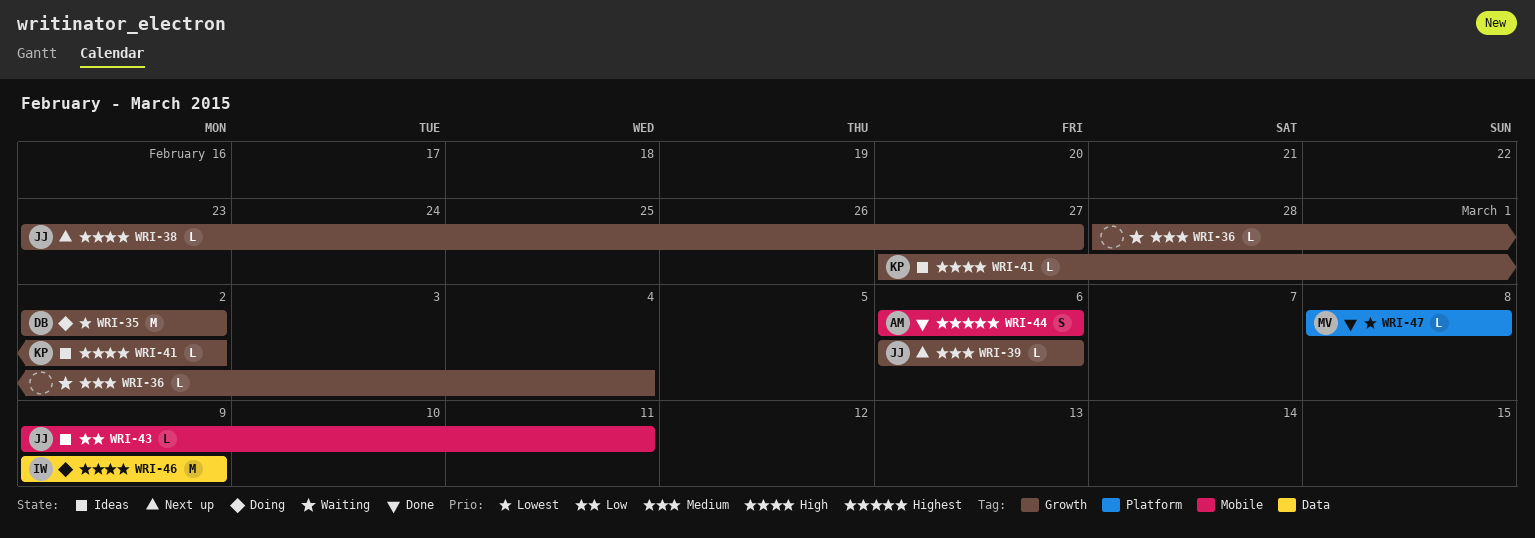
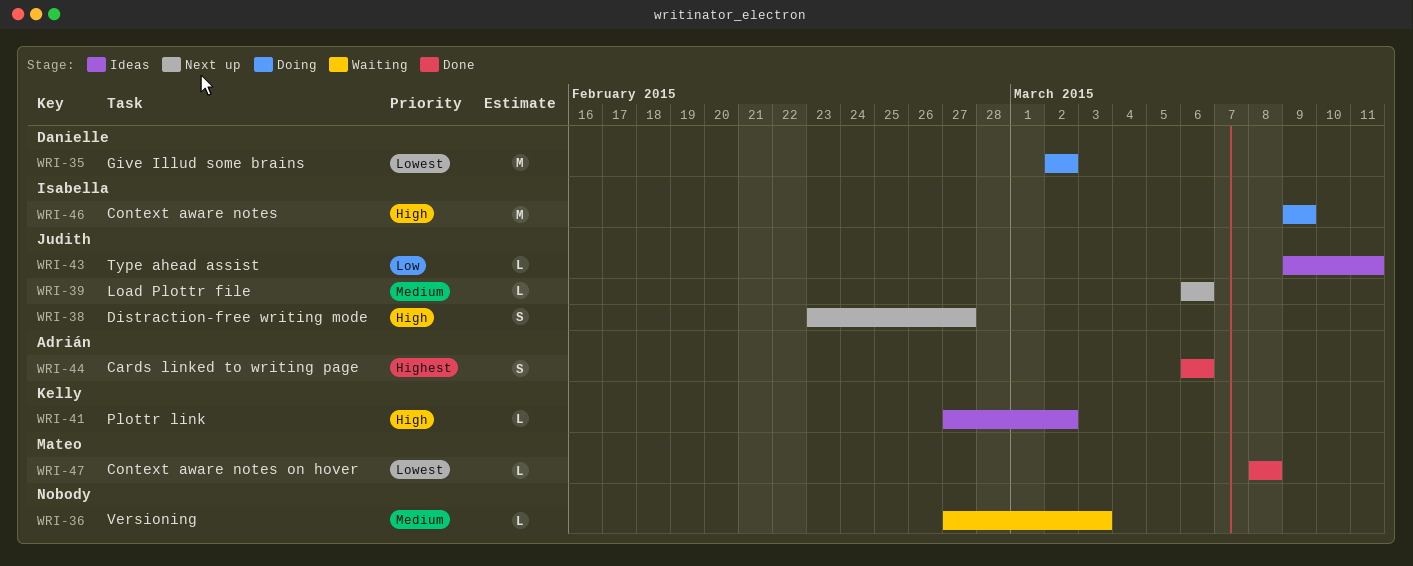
WRI-36, start: Feb 28 -> Feb 27
WRI-36, due: Mar 4 -> Mar 3
WRI-38, estimate: L -> S

